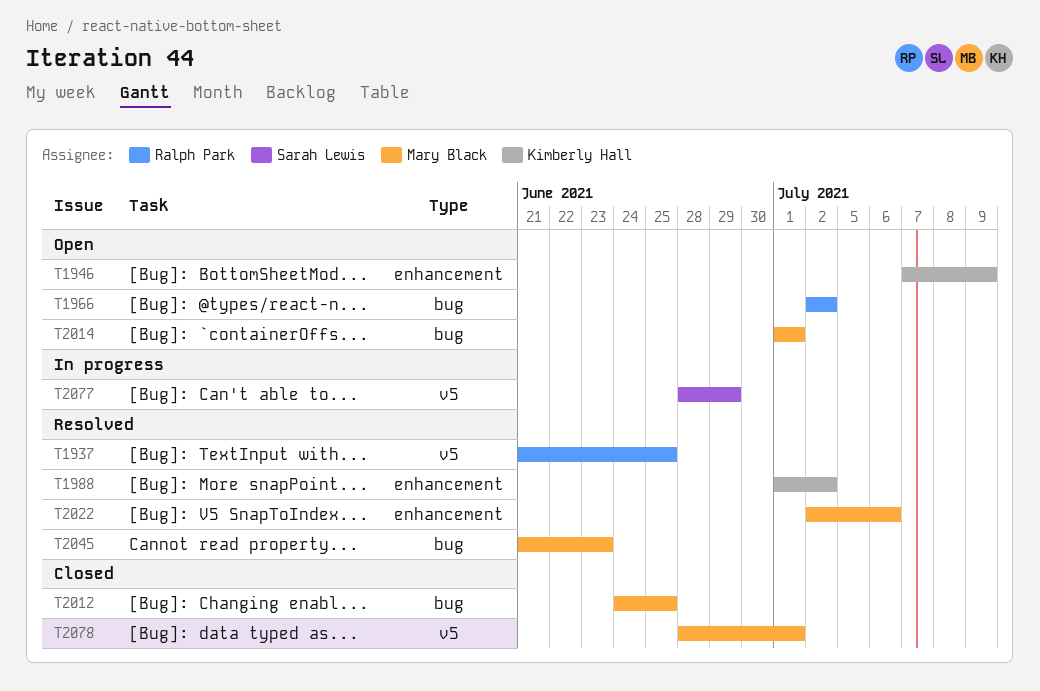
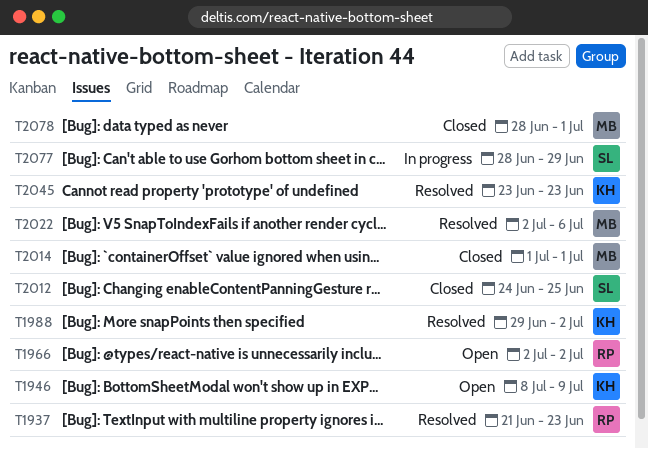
T1937, due: Jun 25 -> Jun 23
T1946, start: Jul 7 -> Jul 8
T1988, start: Jul 1 -> Jun 29
T2012, owner: Mary Black -> Sarah Lewis
T2014, status: Open -> Closed
T2045, owner: Mary Black -> Kimberly Hall
T2045, start: Jun 21 -> Jun 23

